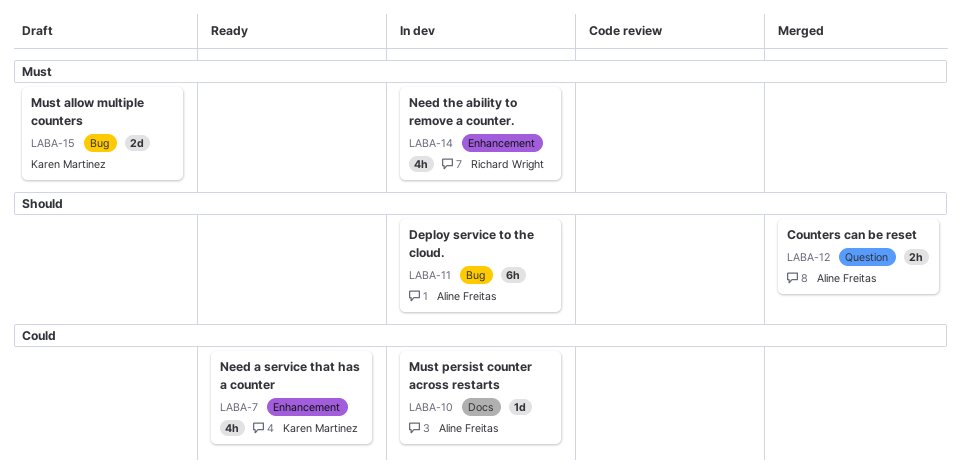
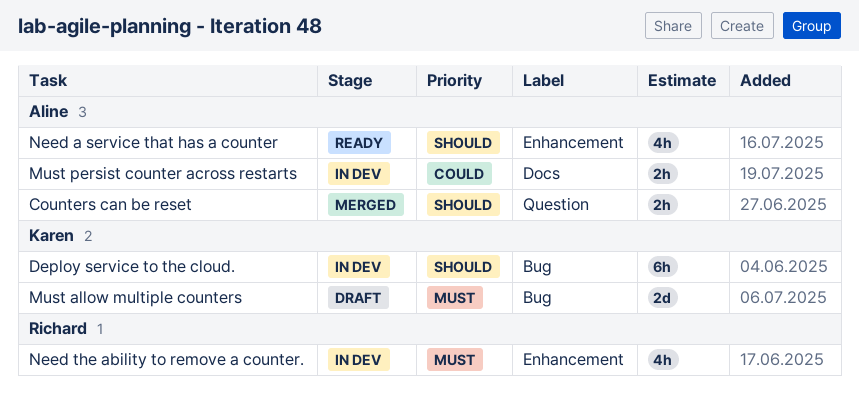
Deploy service to the cloud., owner: Aline Freitas -> Karen Martinez
Must persist counter across restarts, estimate: 1d -> 2h
Need a service that has a counter, owner: Karen Martinez -> Aline Freitas
Need a service that has a counter, priority: Could -> Should

